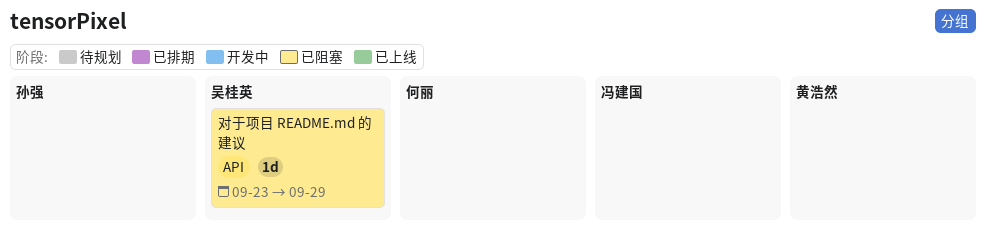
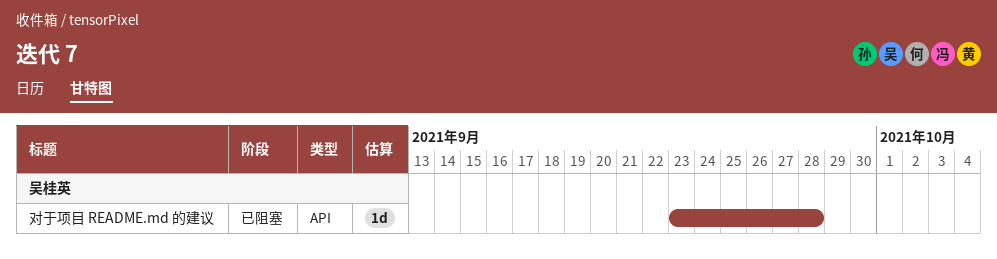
对于项目 README.md 的建议, due: Sep 29 -> Sep 28

